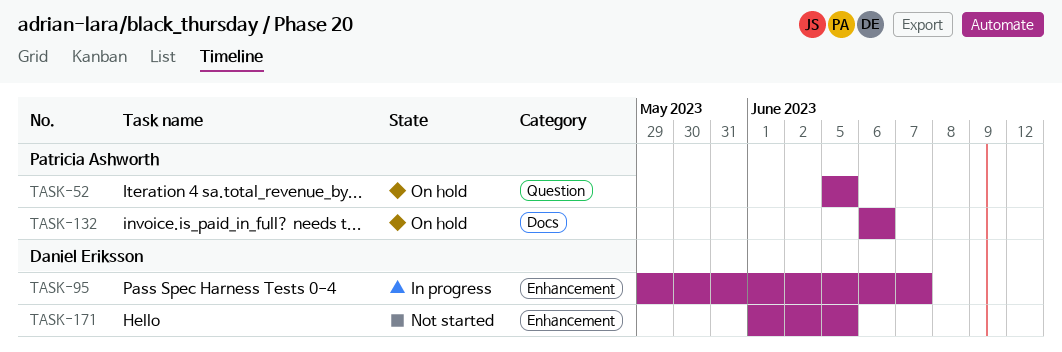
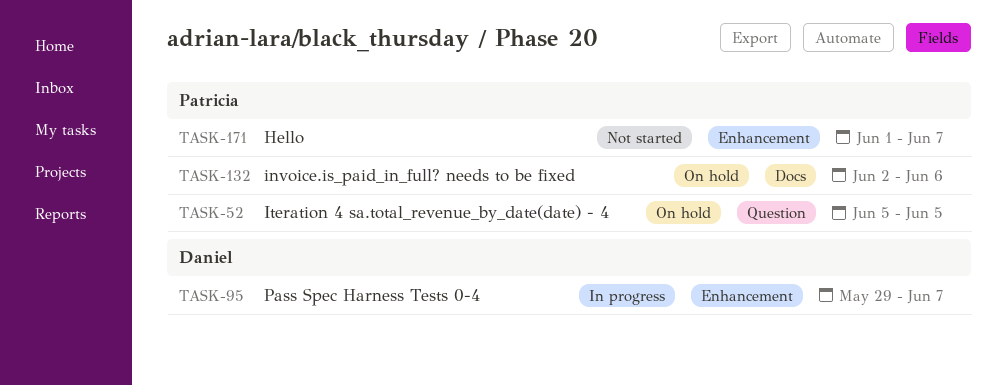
TASK-132, start: Jun 6 -> Jun 2
TASK-171, owner: Daniel Eriksson -> Patricia Ashworth
TASK-171, due: Jun 5 -> Jun 7

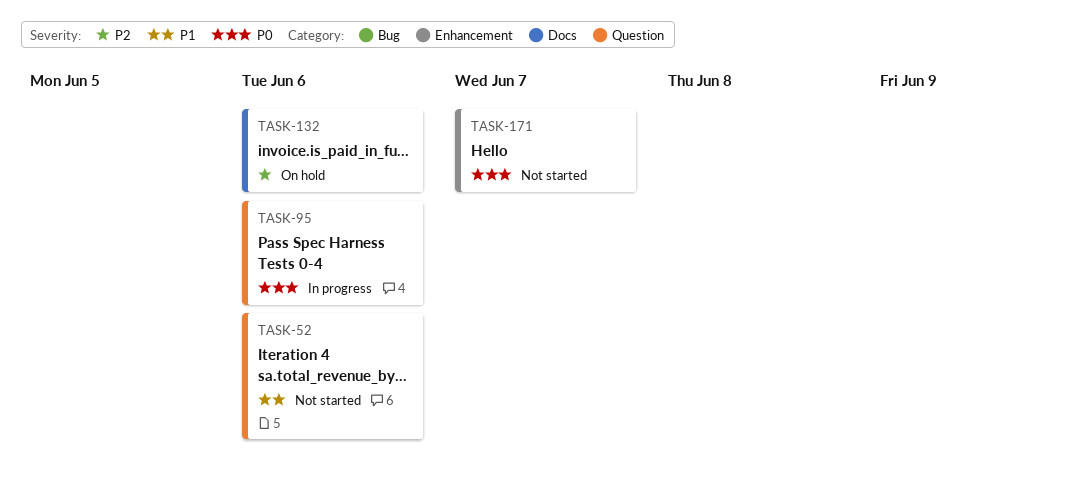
TASK-52, status: On hold -> Not started
TASK-52, due: Jun 5 -> Jun 6
TASK-95, label: Enhancement -> Question
TASK-95, due: Jun 7 -> Jun 6

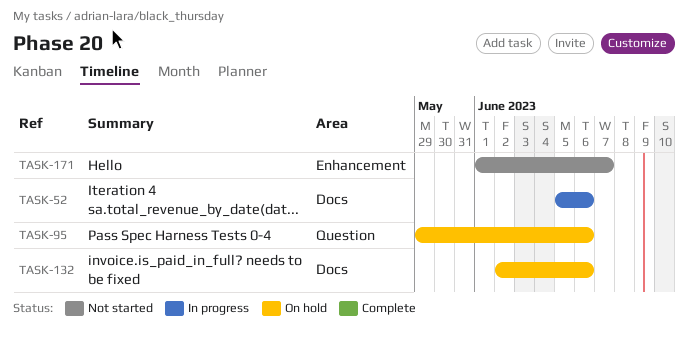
TASK-52, status: Not started -> In progress
TASK-52, label: Question -> Docs
TASK-95, status: In progress -> On hold

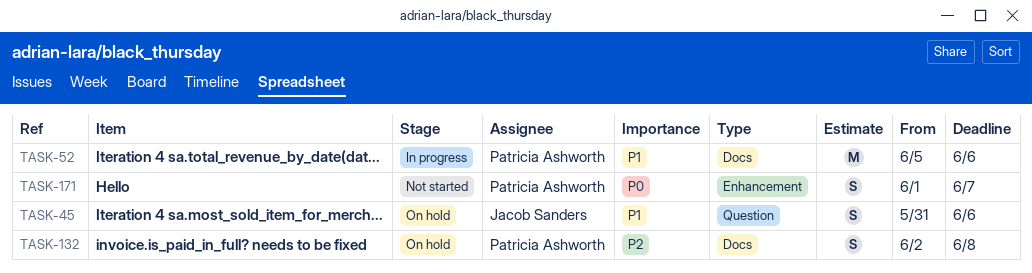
TASK-45: none -> present
TASK-95: present -> none
TASK-132, due: Jun 6 -> Jun 8

